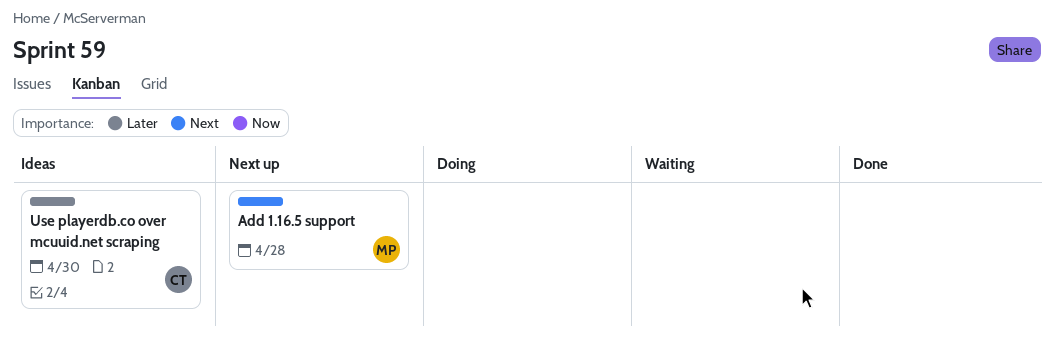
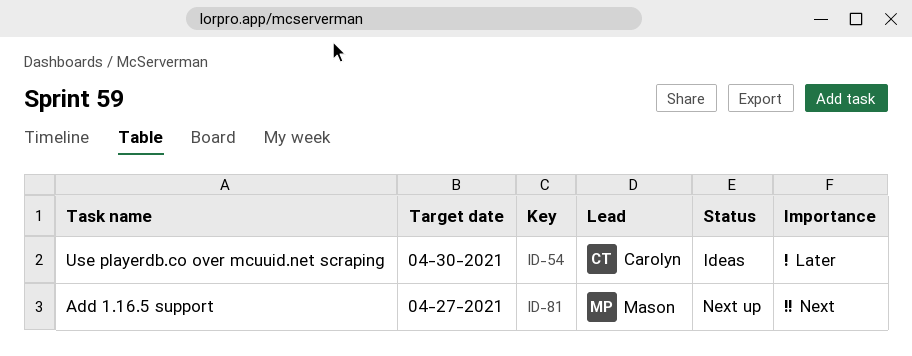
Add 1.16.5 support, due: Apr 28 -> Apr 27

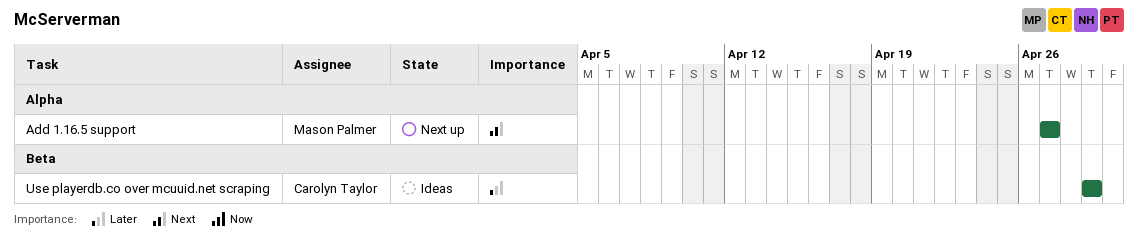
Use playerdb.co over mcuuid.net scraping, due: Apr 30 -> Apr 29

